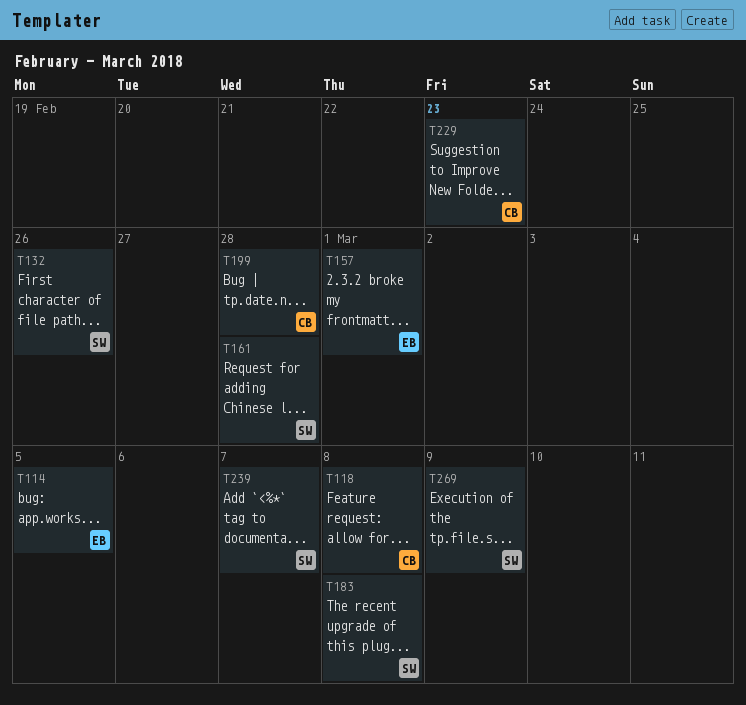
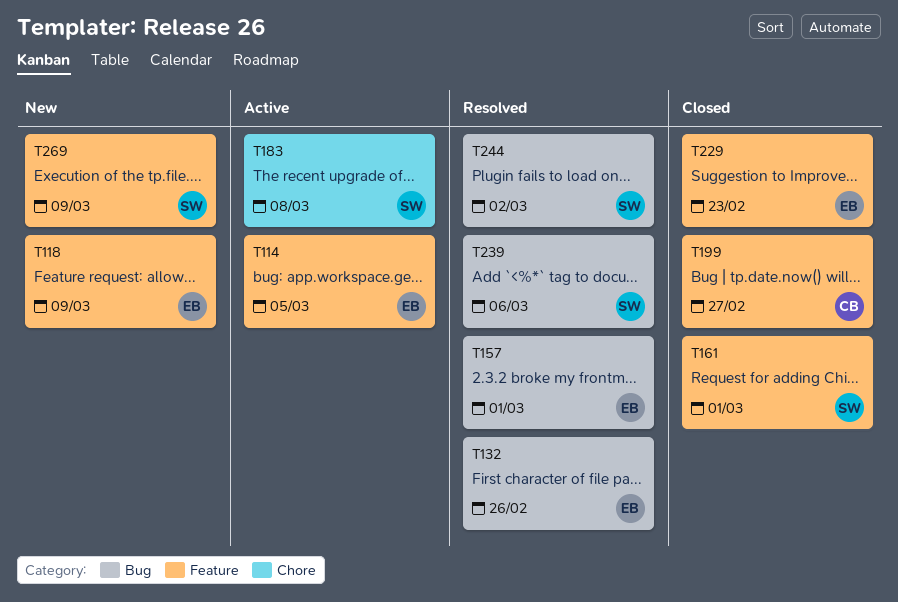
T118, owner: CB -> EB
T118, due: Mar 8 -> Mar 9
T132, owner: SW -> EB
T161, due: Feb 28 -> Mar 1
T199, due: Feb 28 -> Feb 27
T229, owner: CB -> EB
T239, due: Mar 7 -> Mar 6
T244: none -> present

